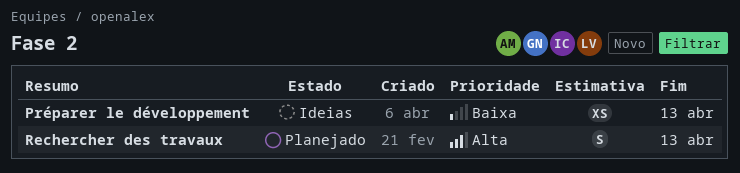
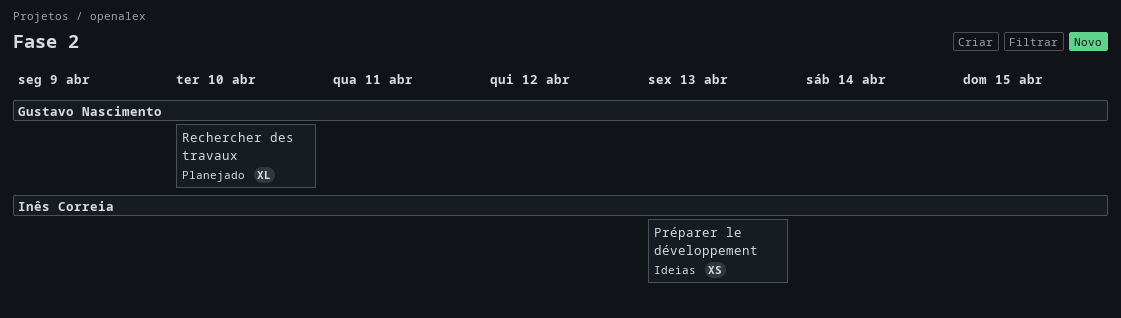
Rechercher des travaux, estimate: S -> XL
Rechercher des travaux, due: Apr 13 -> Apr 10

